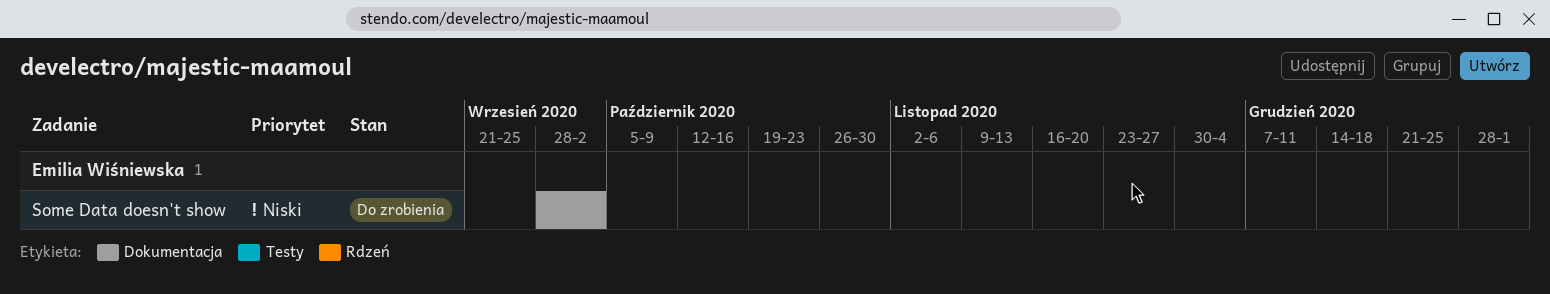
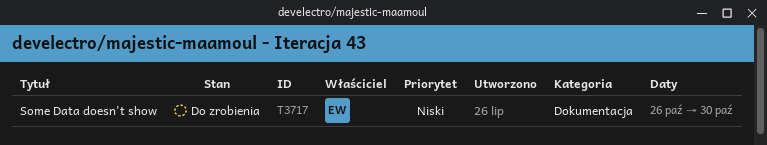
Some Data doesn't show, start: Sep 28 -> Oct 26
Some Data doesn't show, due: Oct 2 -> Oct 30

